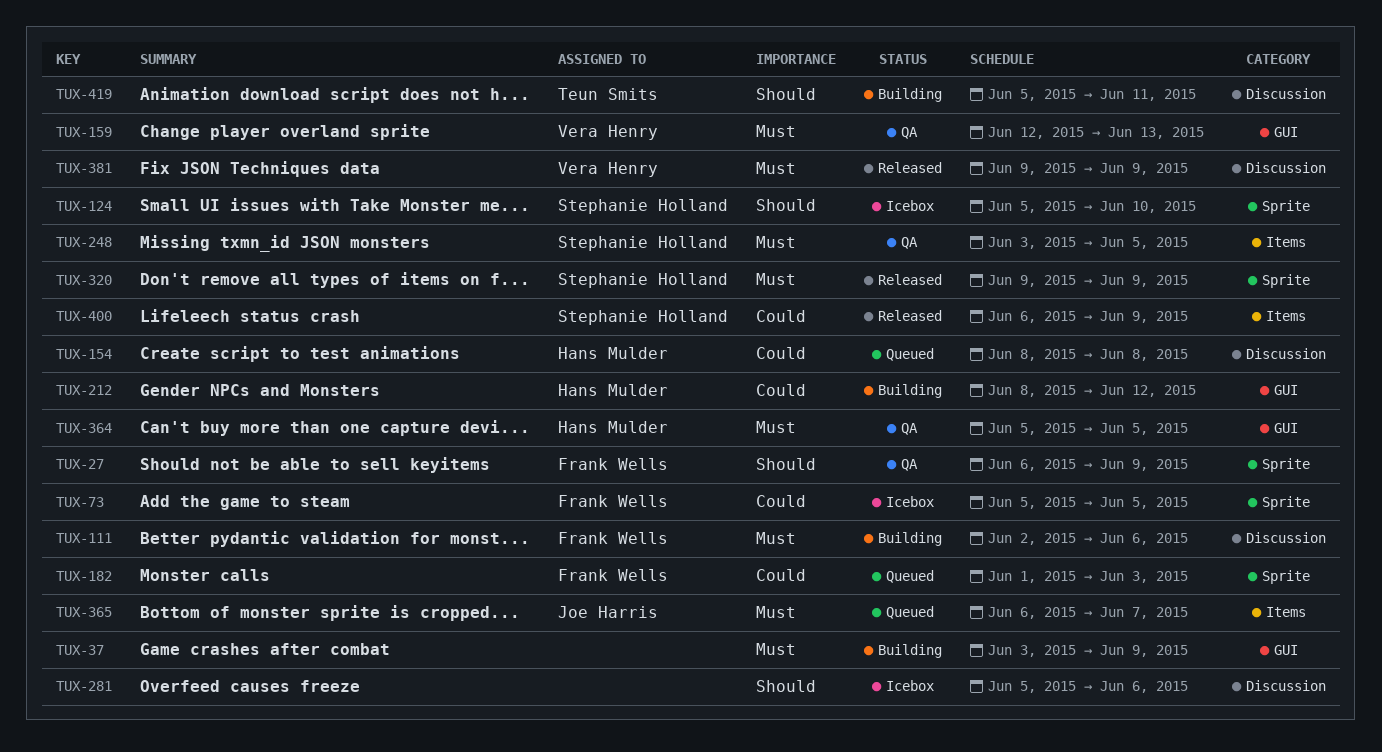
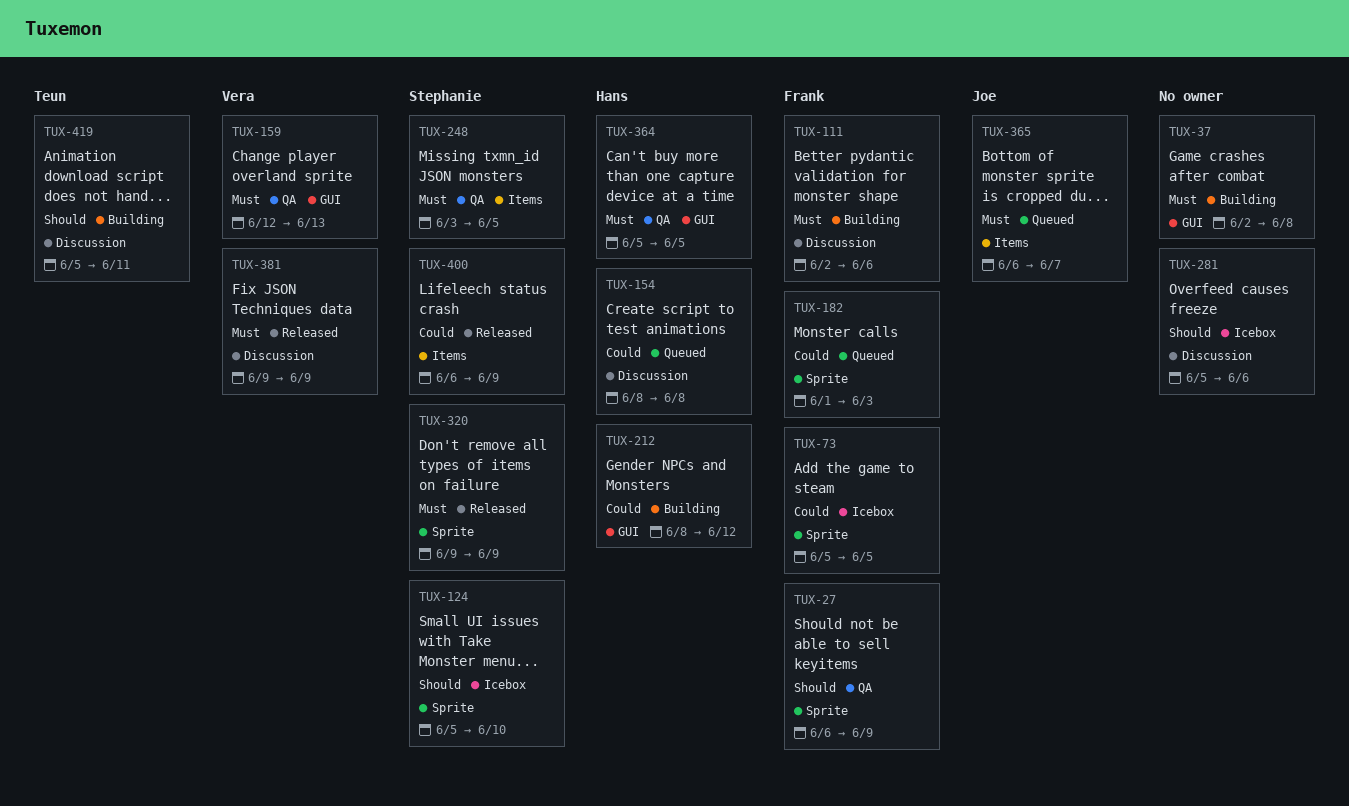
TUX-37, start: Jun 3 -> Jun 2
TUX-37, due: Jun 9 -> Jun 8

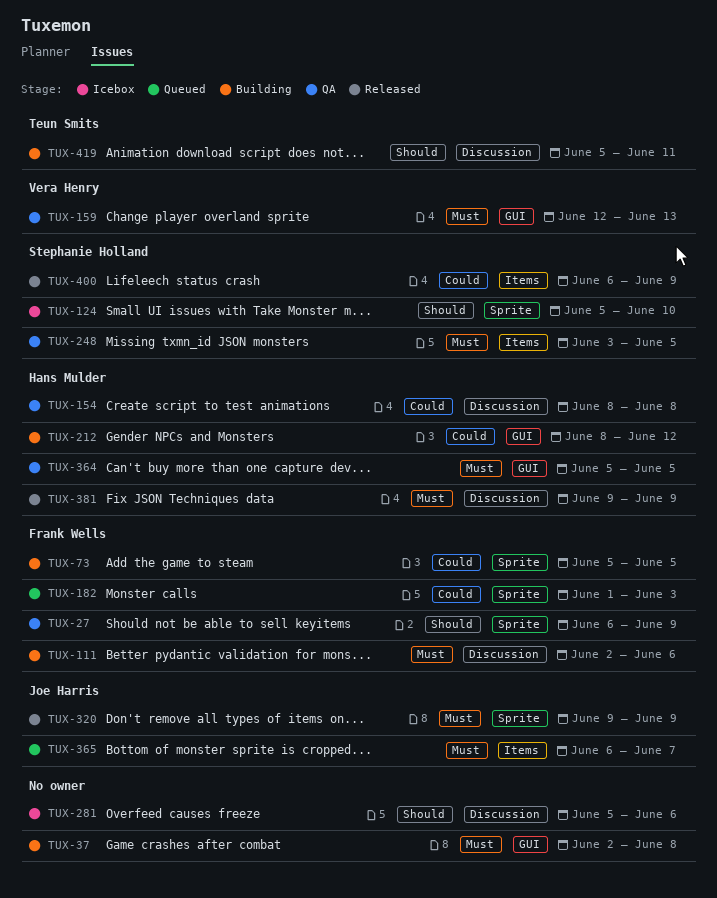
TUX-73, status: Icebox -> Building
TUX-154, status: Queued -> QA
TUX-320, owner: Stephanie Holland -> Joe Harris
TUX-381, owner: Vera Henry -> Hans Mulder

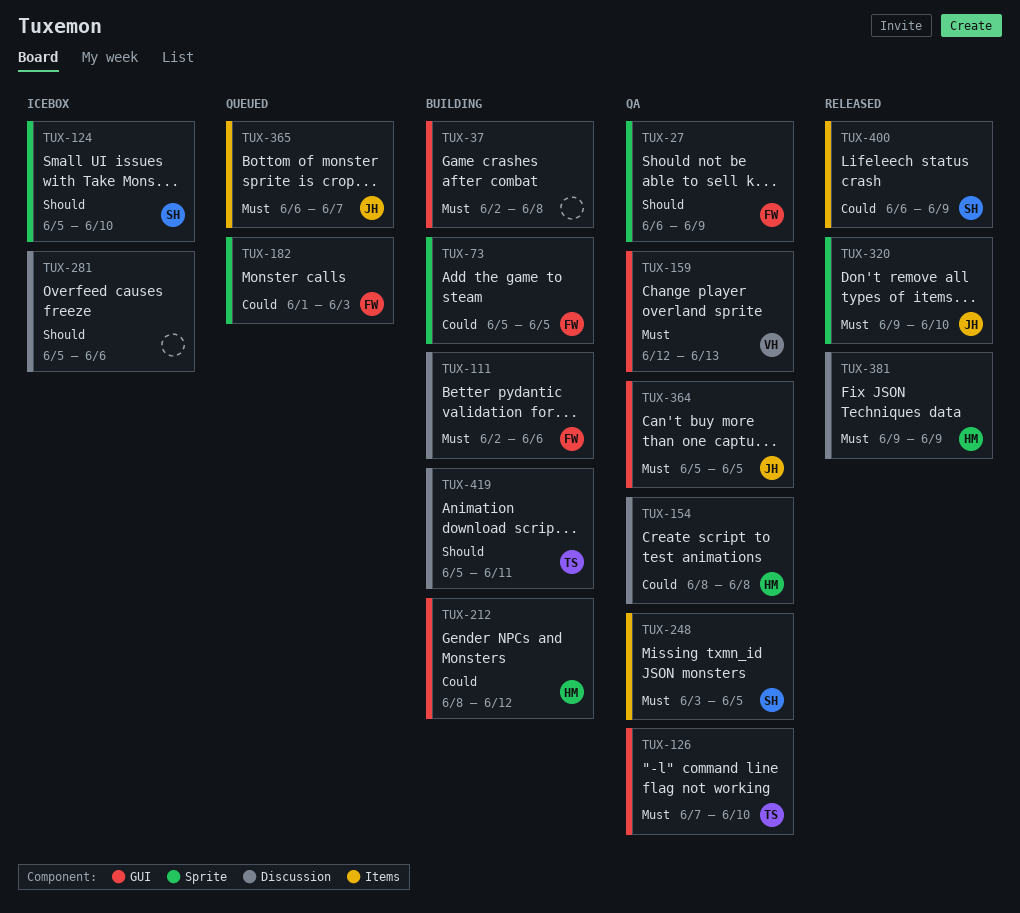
TUX-126: none -> present
TUX-320, due: Jun 9 -> Jun 10
TUX-364, owner: Hans Mulder -> Joe Harris

